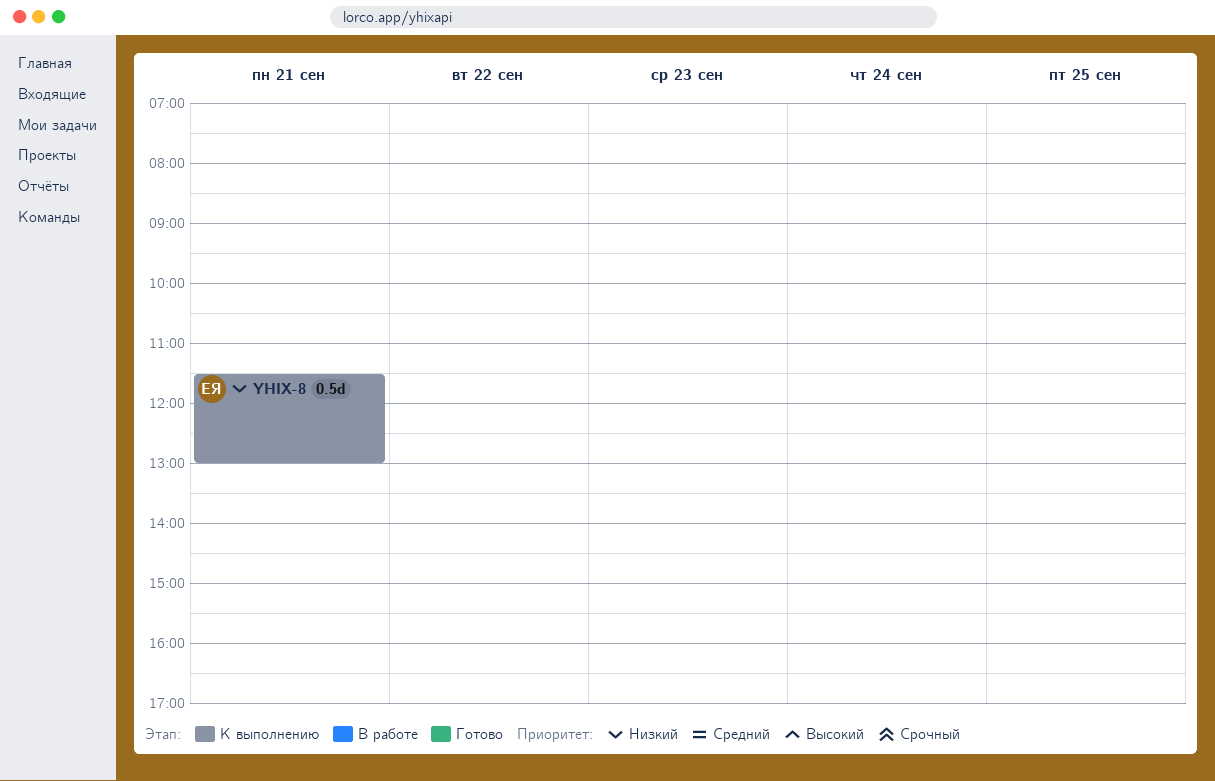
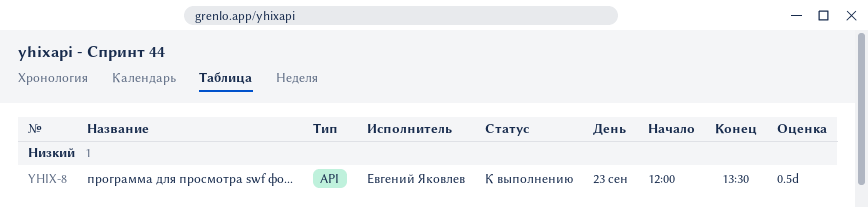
YHIX-8, day: Sep 21 -> Sep 23
YHIX-8, begins: 11:30 -> 12:00
YHIX-8, ends: 13:00 -> 13:30

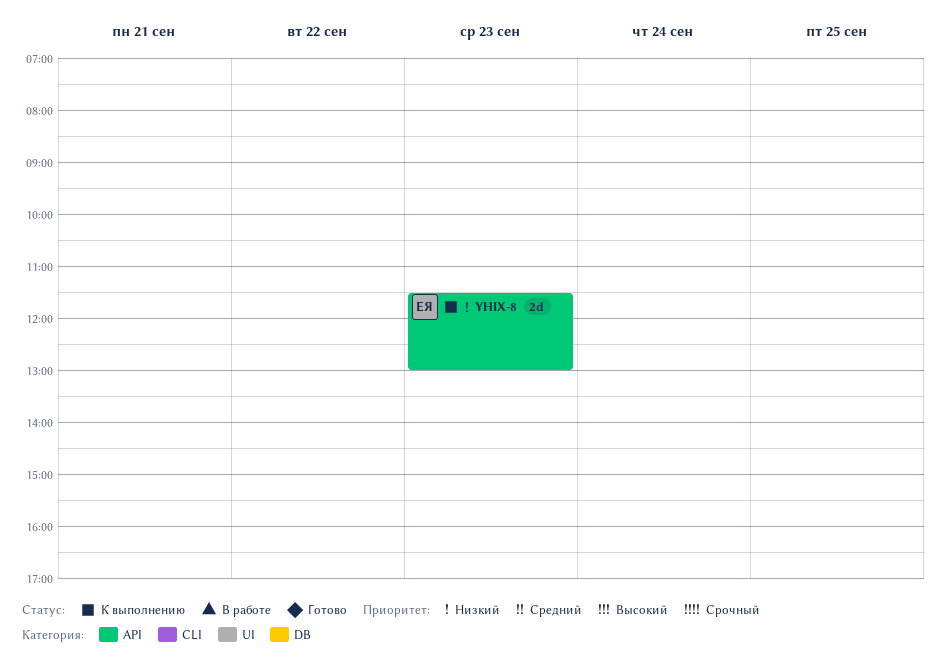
YHIX-8, estimate: 0.5d -> 2d
YHIX-8, begins: 12:00 -> 11:30
YHIX-8, ends: 13:30 -> 13:00

